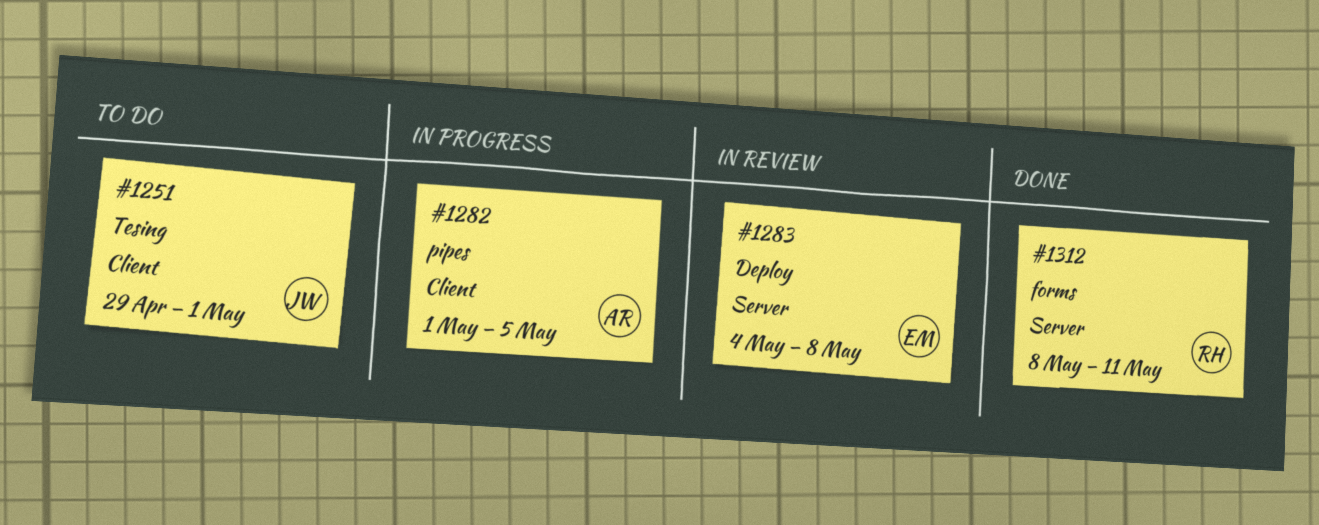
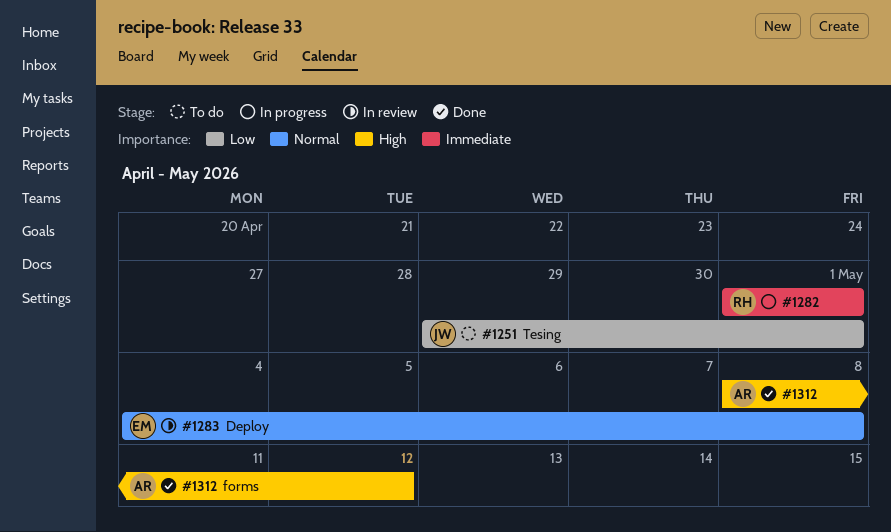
#1282, owner: AR -> RH
#1282, due: May 5 -> May 1
#1312, owner: RH -> AR
#1312, due: May 11 -> May 12

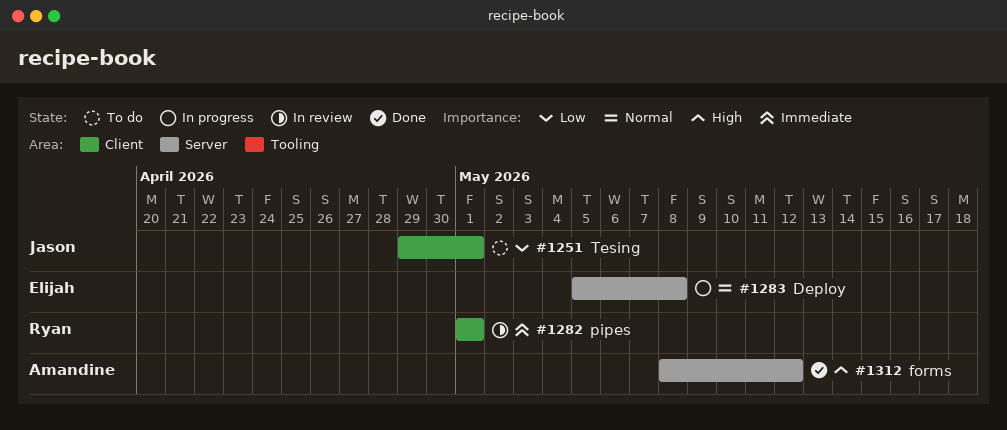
#1282, status: In progress -> In review
#1283, status: In review -> In progress
#1283, start: May 4 -> May 5

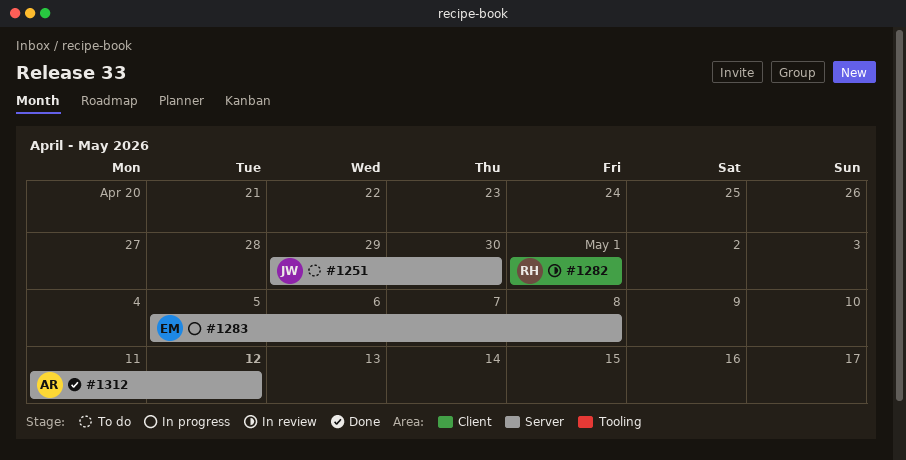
#1251, label: Client -> Server
#1251, due: May 1 -> Apr 30
#1312, start: May 8 -> May 11

